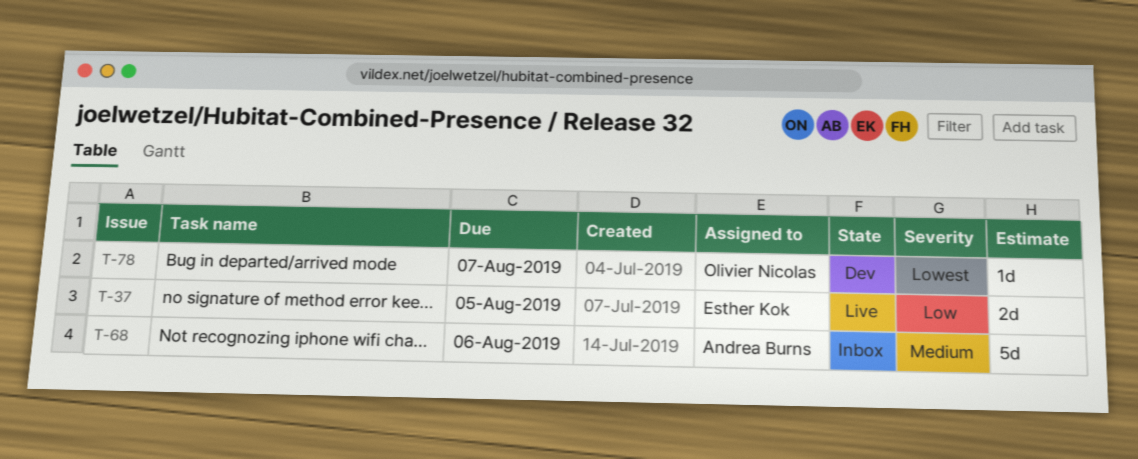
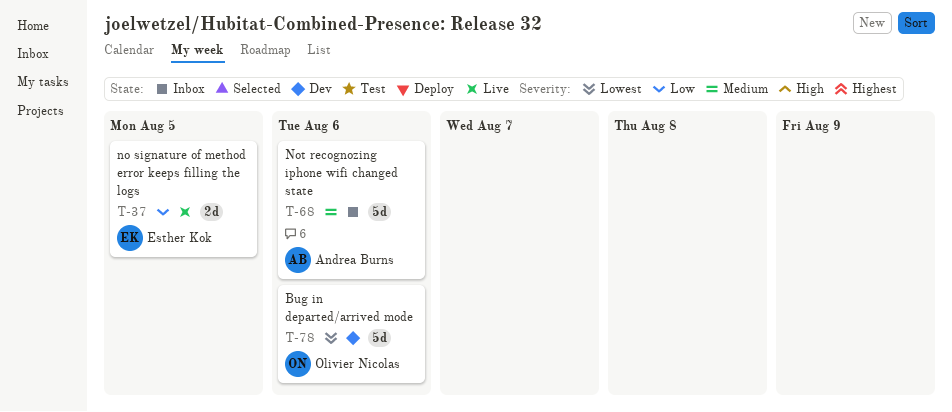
T-78, estimate: 1d -> 5d
T-78, due: Aug 7 -> Aug 6

